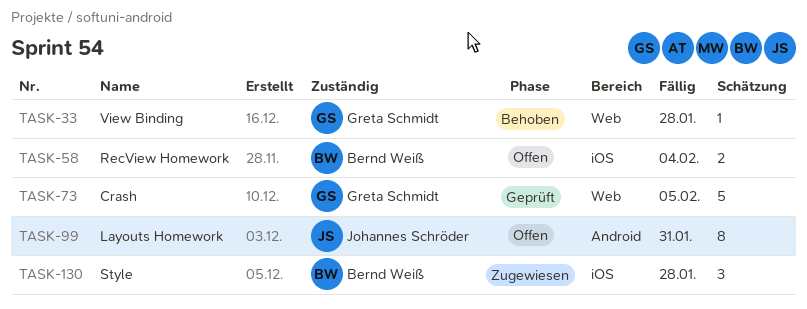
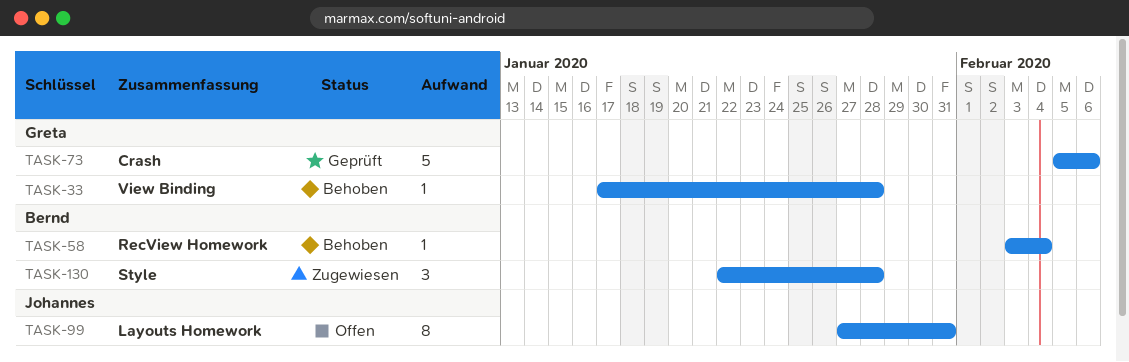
TASK-58, status: Offen -> Behoben
TASK-58, estimate: 2 -> 1
TASK-73, due: Feb 5 -> Feb 6

